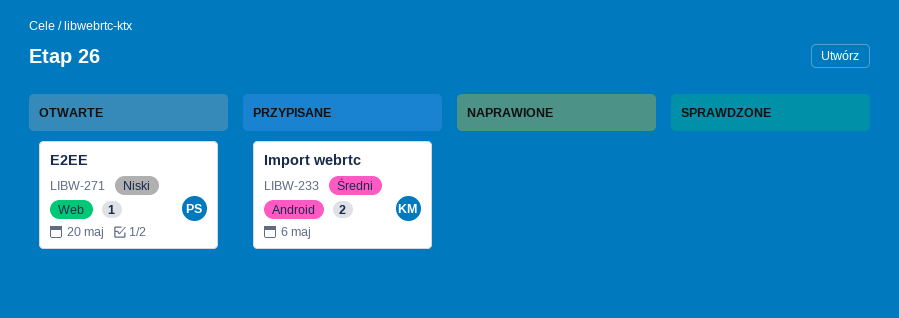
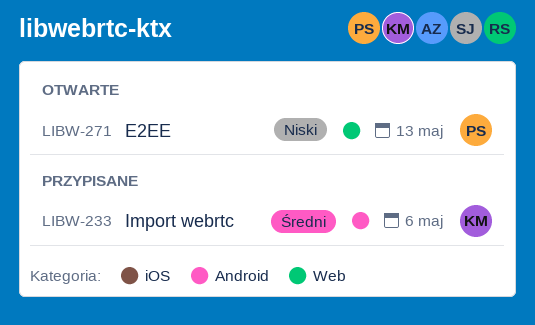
LIBW-271, due: May 20 -> May 13

